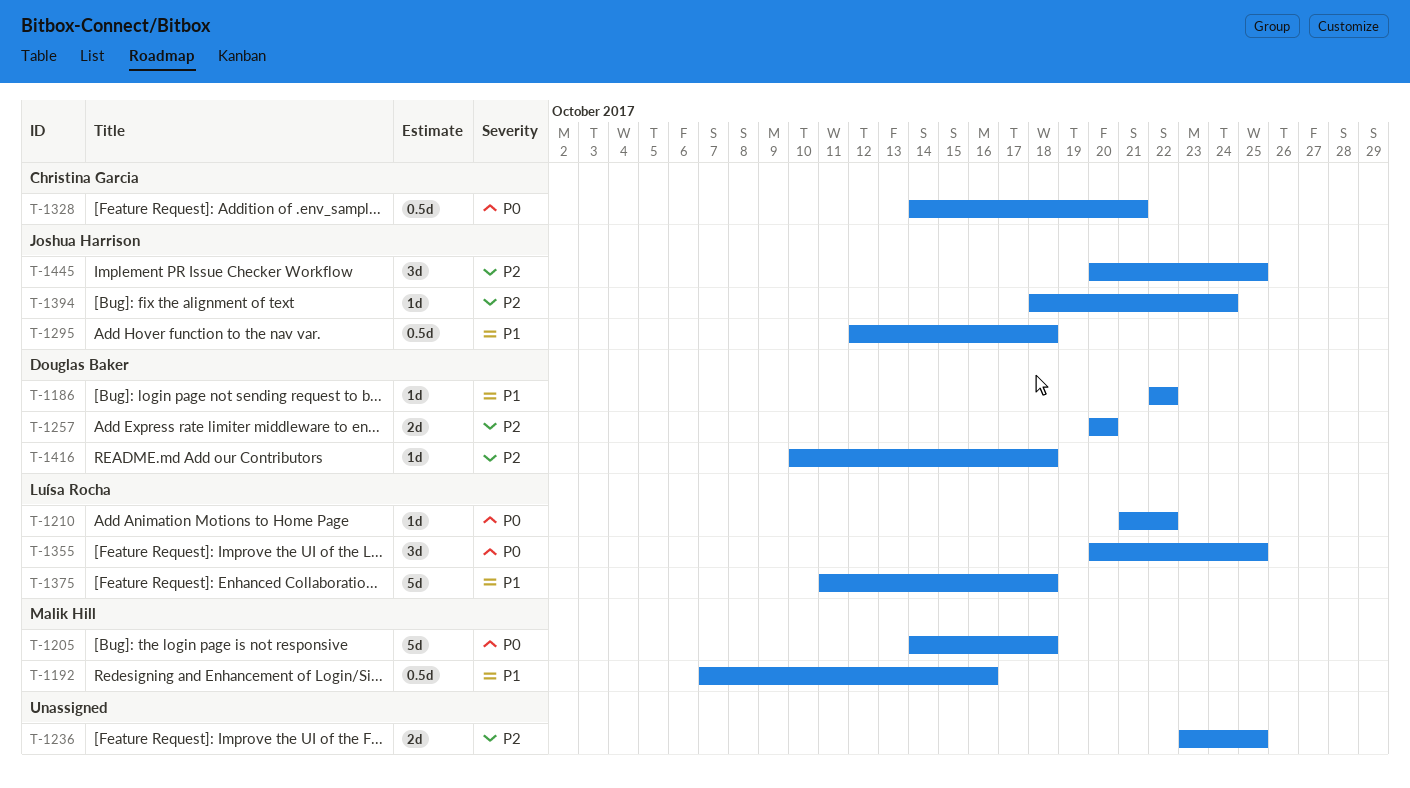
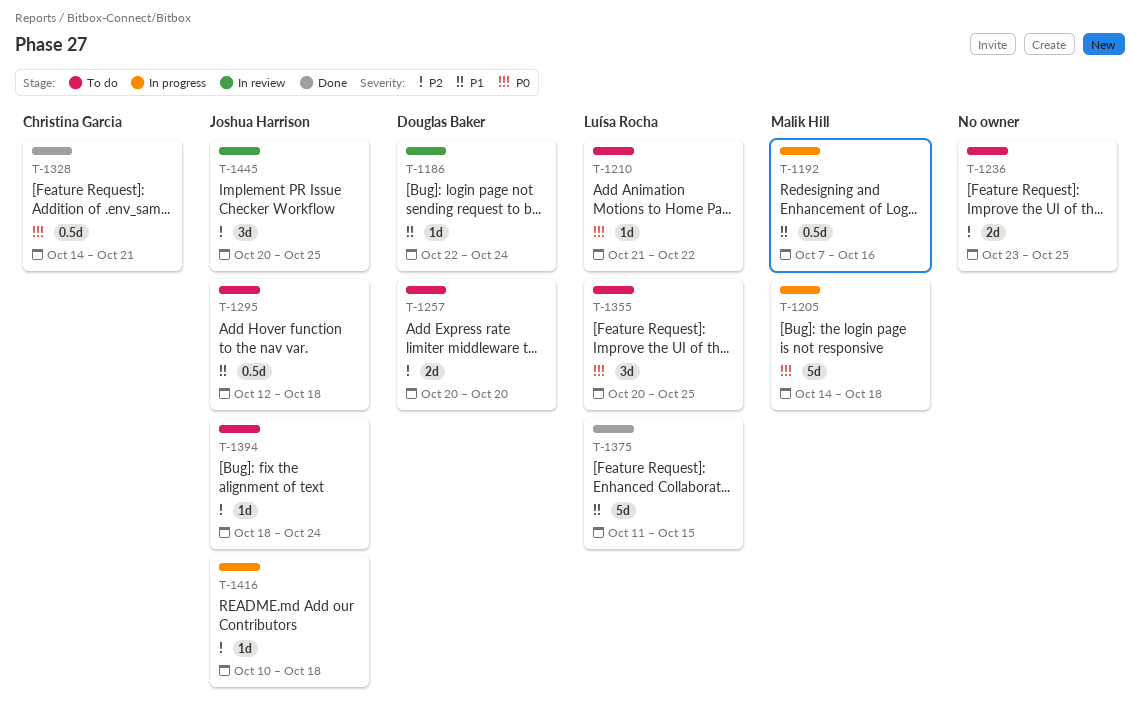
T-1186, due: Oct 22 -> Oct 24
T-1375, due: Oct 18 -> Oct 15
T-1416, owner: Douglas Baker -> Joshua Harrison

